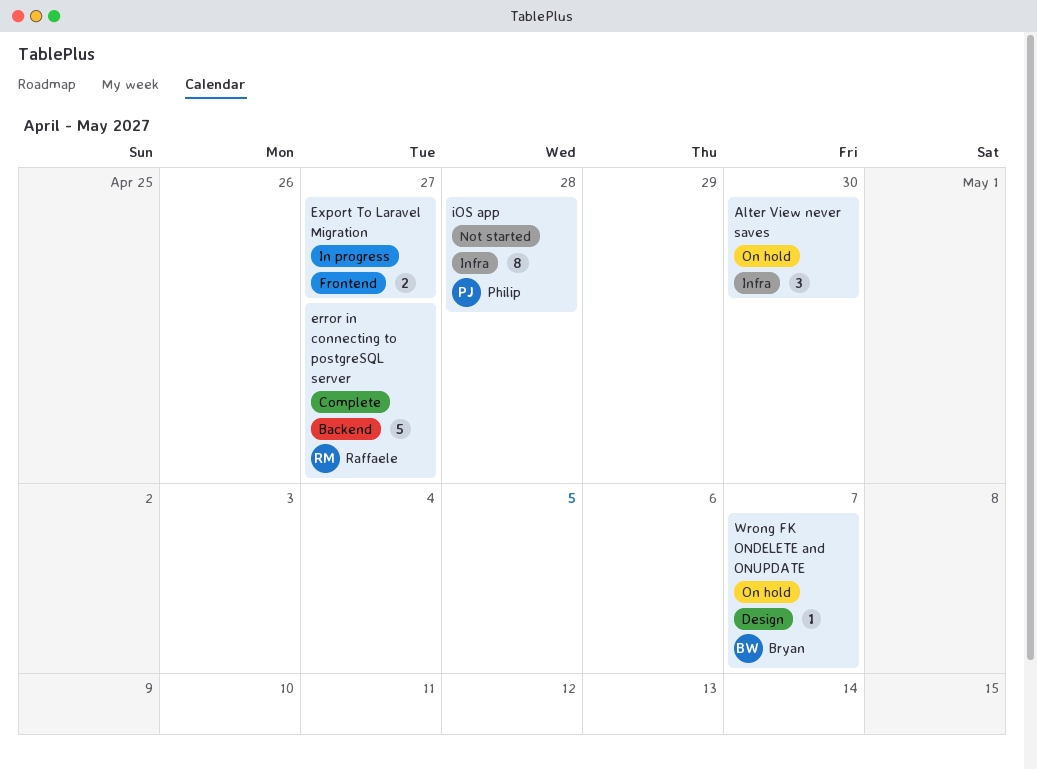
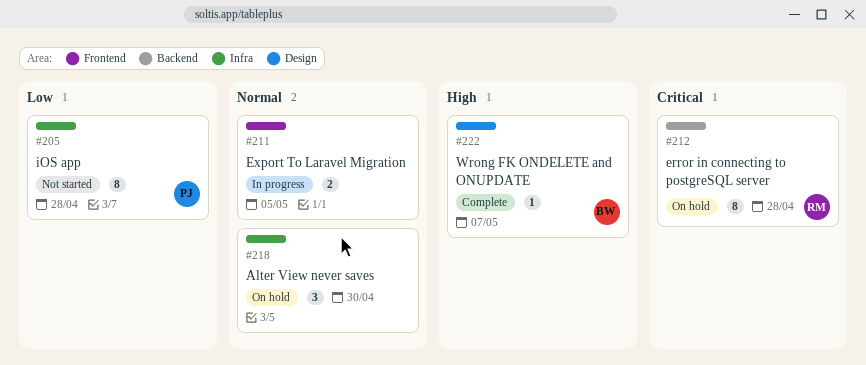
error in connecting to postgreSQL server, status: Complete -> On hold
error in connecting to postgreSQL server, estimate: 5 -> 8
error in connecting to postgreSQL server, due: Apr 27 -> Apr 28
Export To Laravel Migration, due: Apr 27 -> May 5
Wrong FK ONDELETE and ONUPDATE, status: On hold -> Complete

